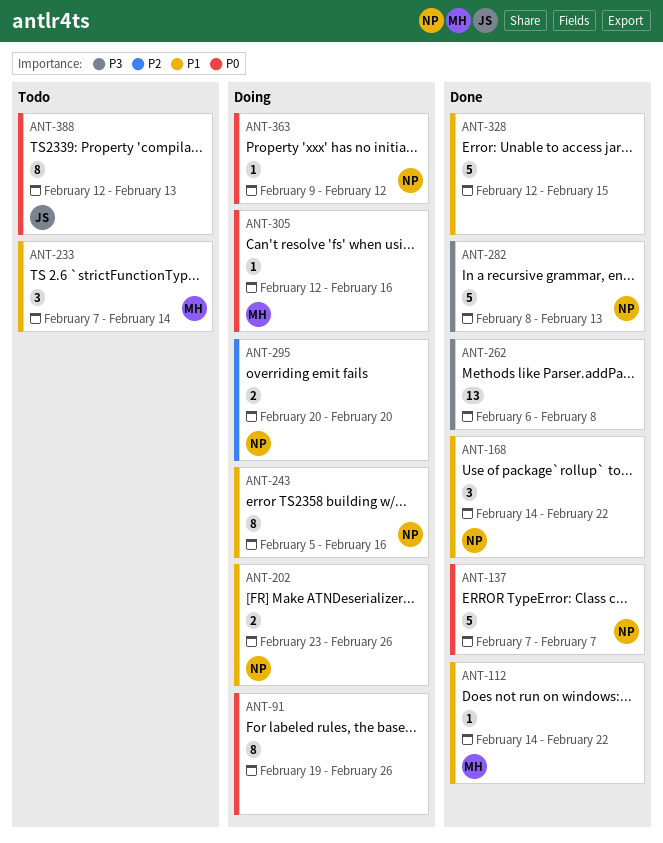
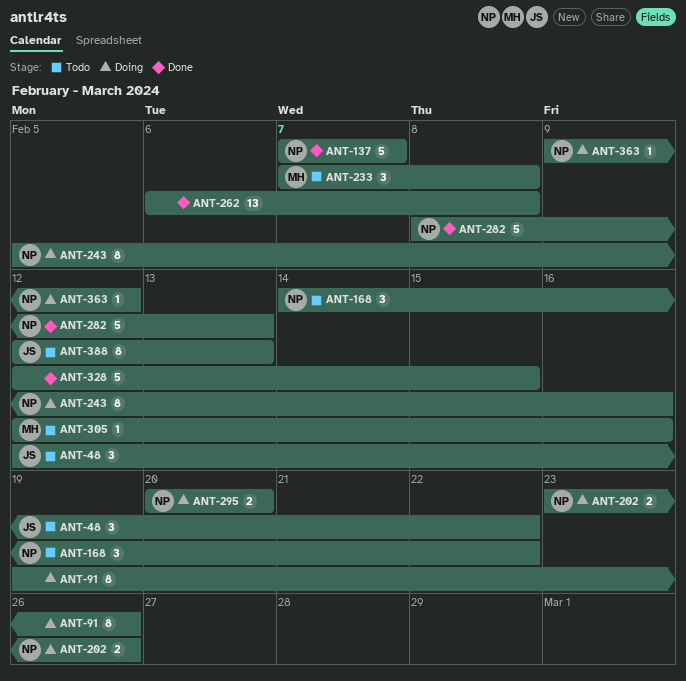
ANT-48: none -> present
ANT-112: present -> none
ANT-168, status: Done -> Todo
ANT-233, due: Feb 14 -> Feb 8
ANT-305, status: Doing -> Todo

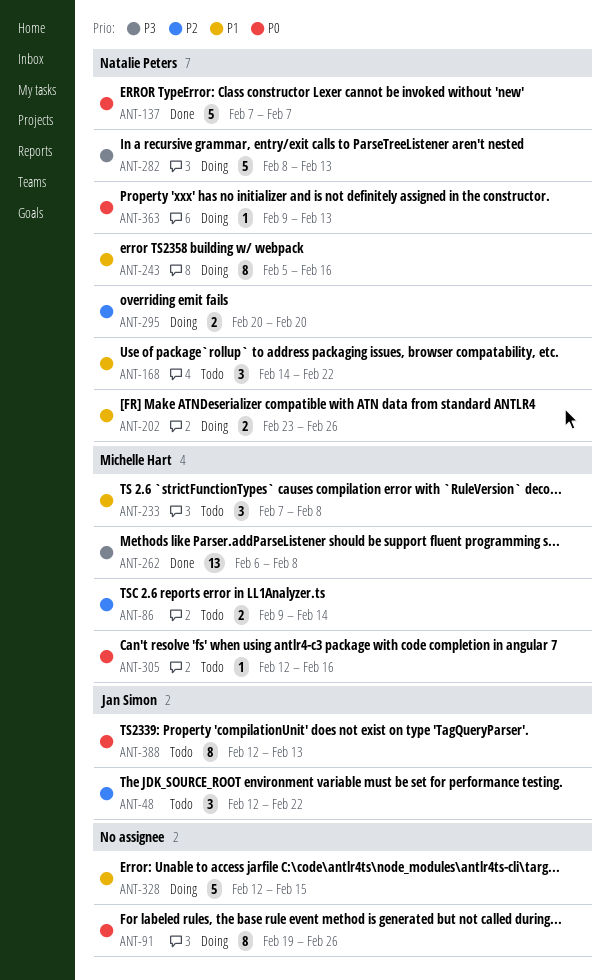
ANT-86: none -> present
ANT-262, owner: none -> Michelle Hart
ANT-282, status: Done -> Doing
ANT-328, status: Done -> Doing
ANT-363, due: Feb 12 -> Feb 13

